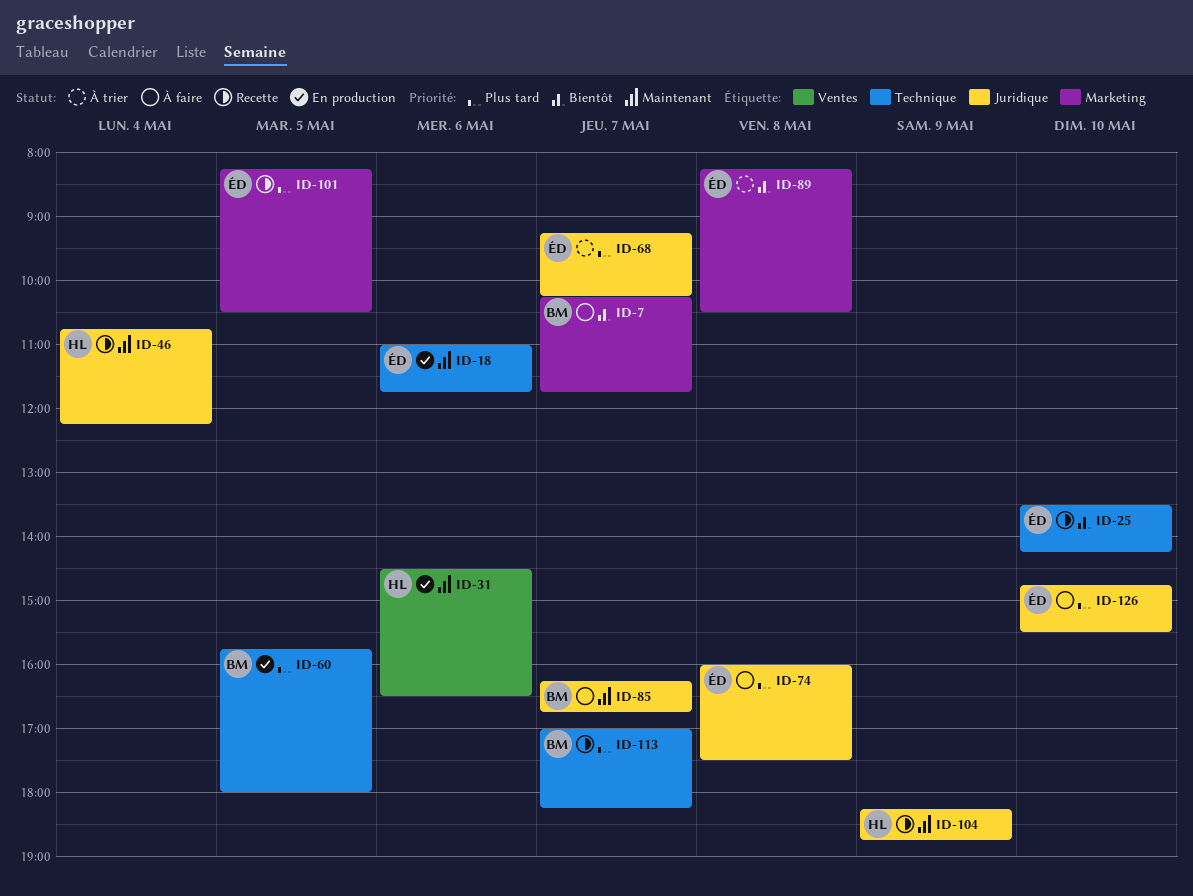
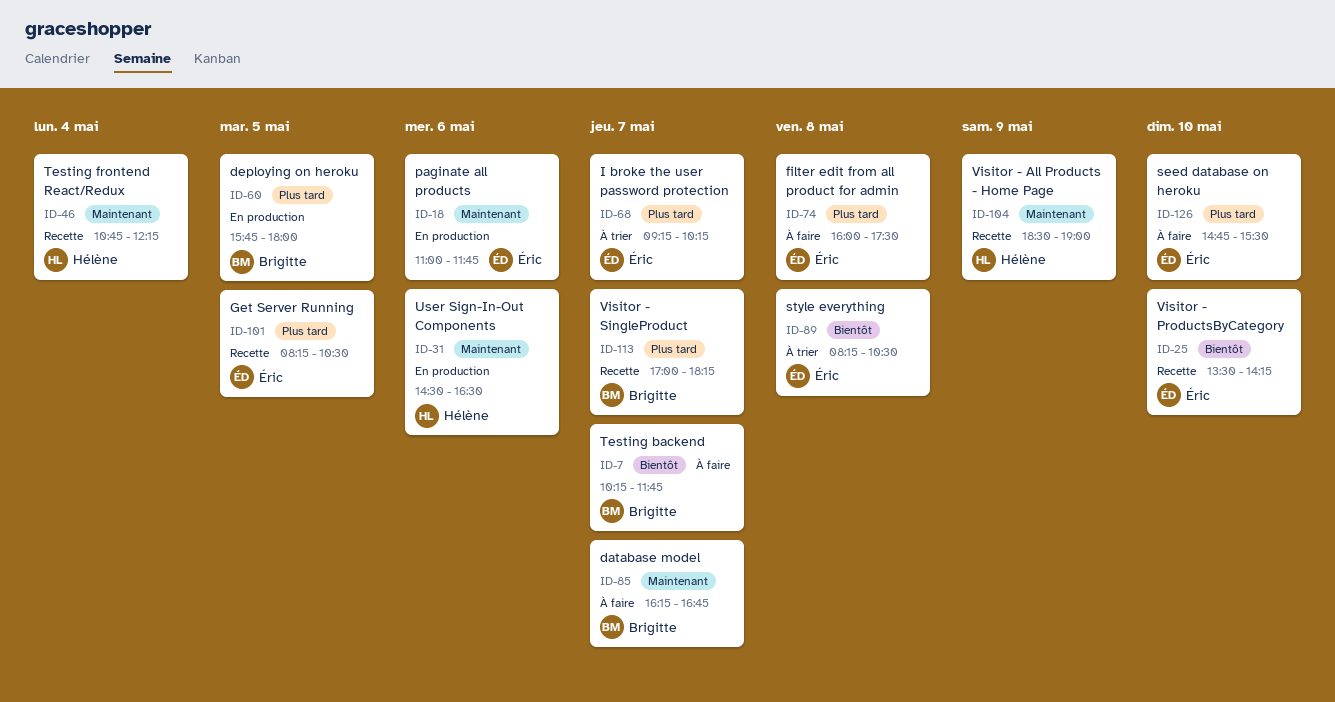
ID-104, begins: 18:15 -> 18:30
ID-104, ends: 18:45 -> 19:00

